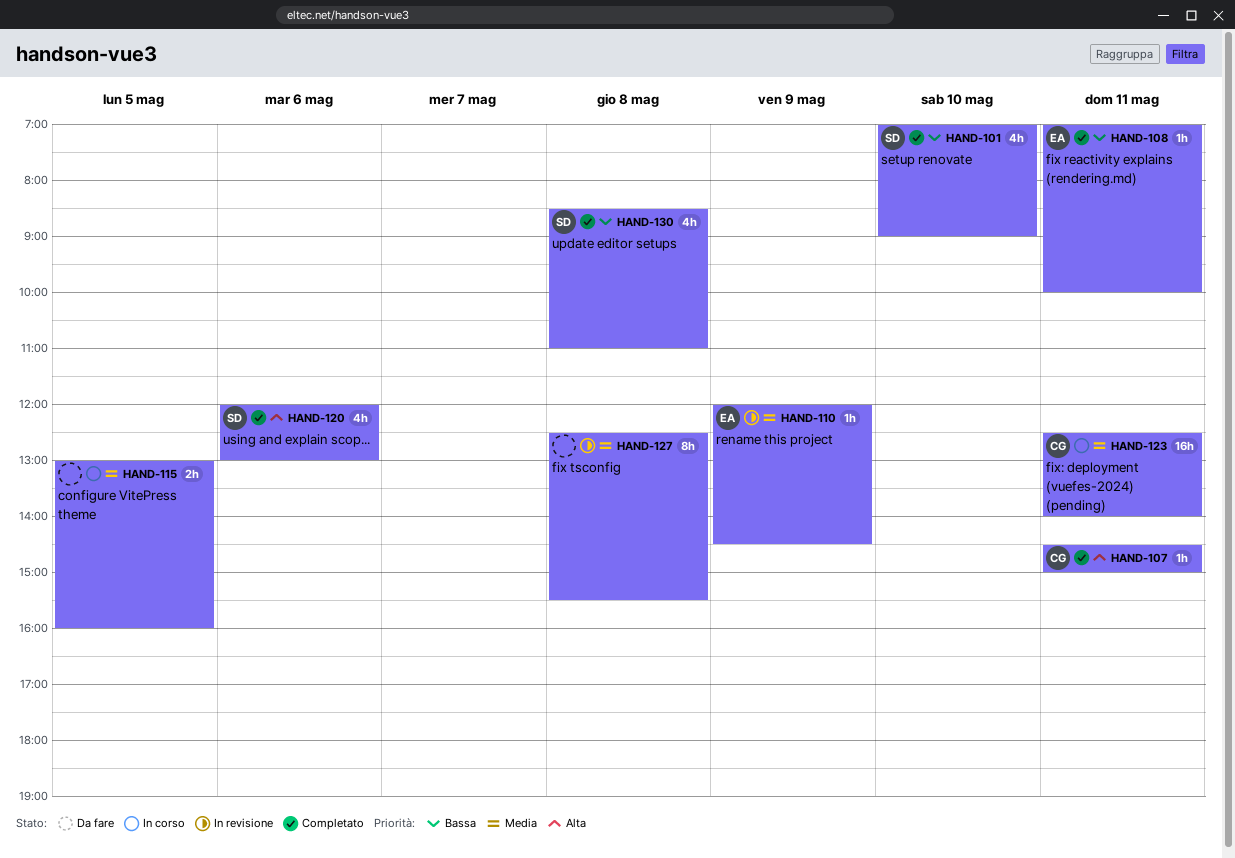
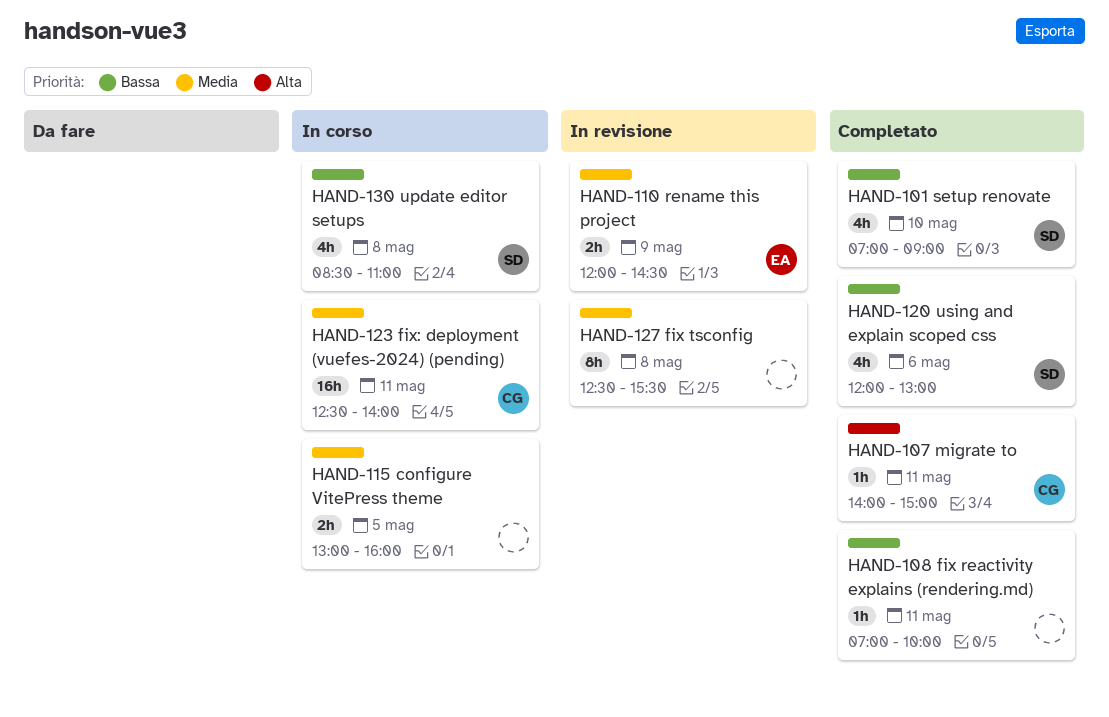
HAND-107, begins: 14:30 -> 14:00
HAND-108, owner: EA -> none
HAND-110, estimate: 1h -> 2h
HAND-120, priority: Alta -> Bassa
HAND-130, status: Completato -> In corso

